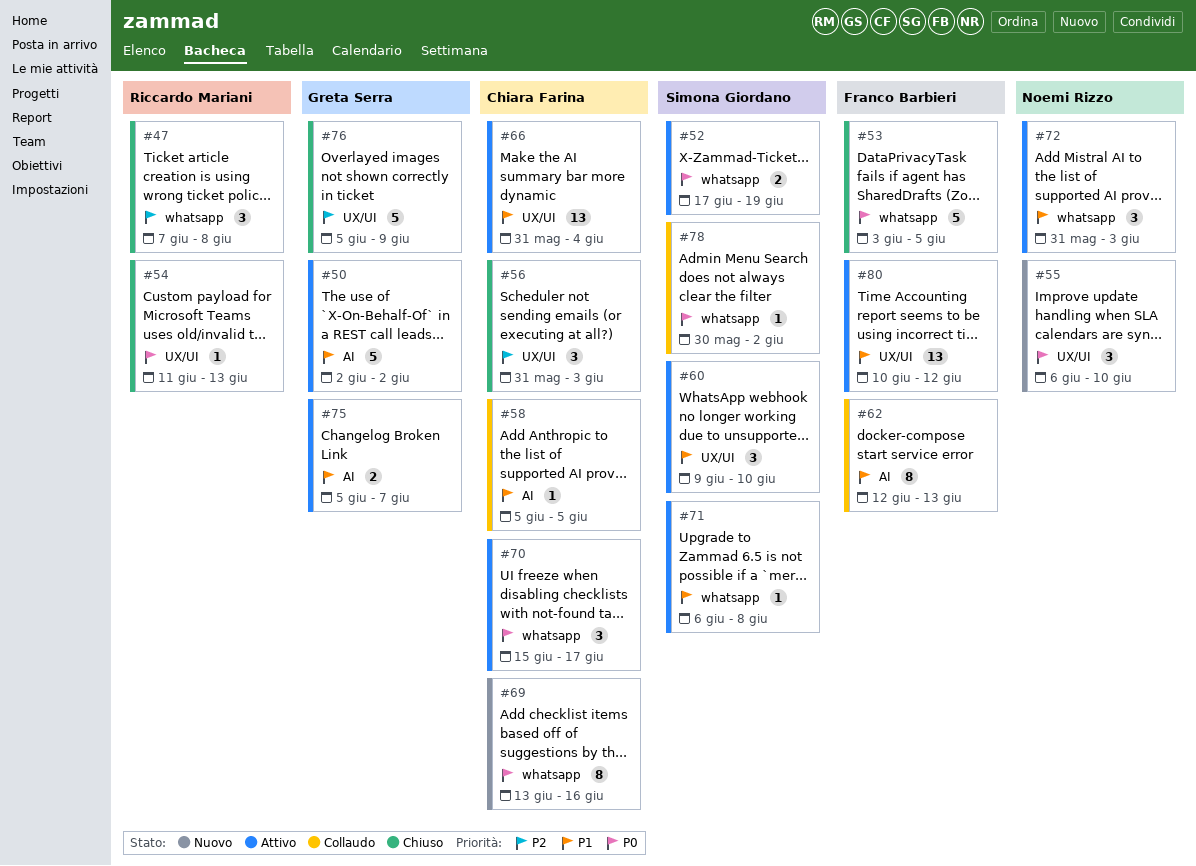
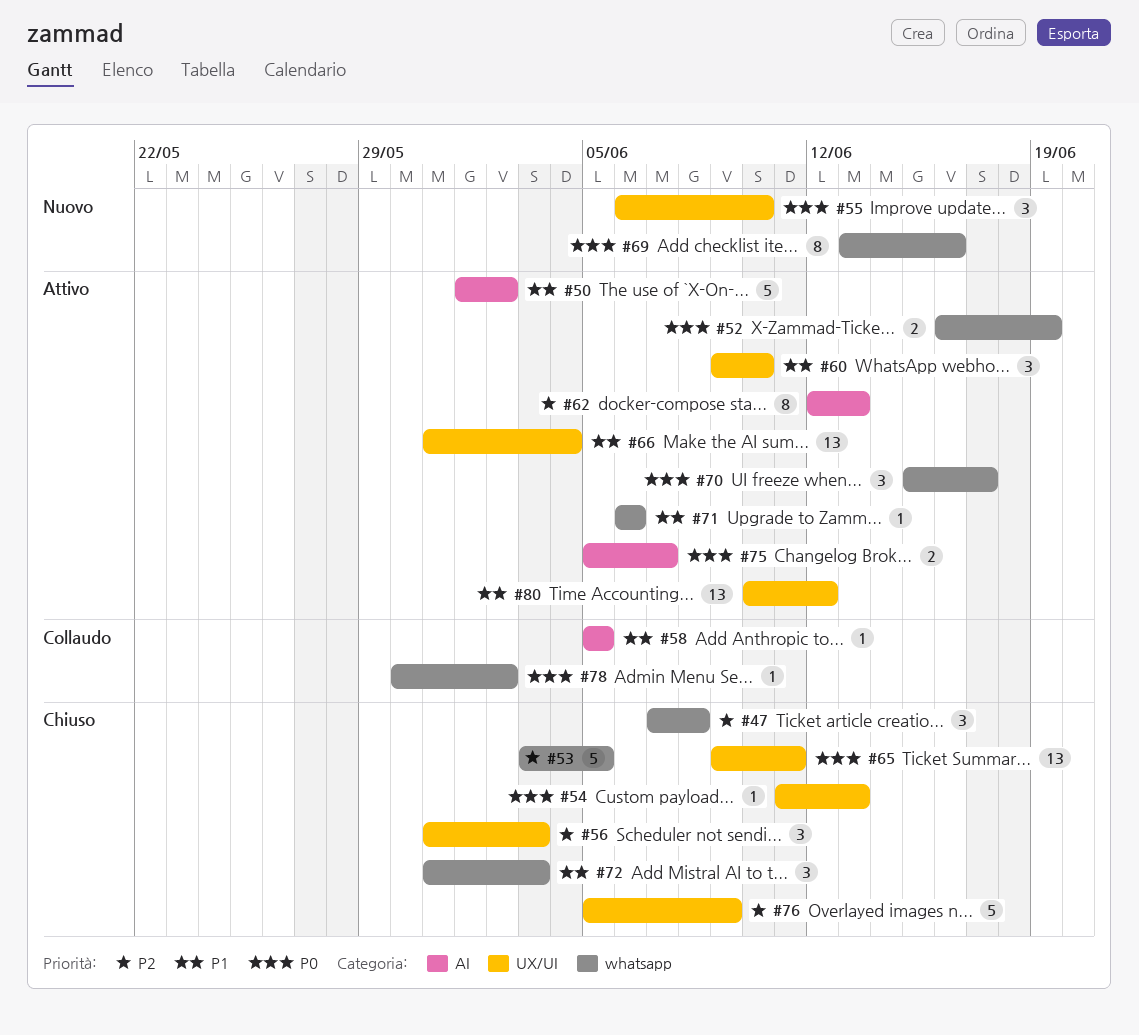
#50, start: Jun 2 -> Jun 1
#52, start: Jun 17 -> Jun 16
#53, priority: P0 -> P2
#62, status: Collaudo -> Attivo
#62, priority: P1 -> P2
#65: none -> present
#71, due: Jun 8 -> Jun 6
#72, status: Attivo -> Chiuso
#75, priority: P1 -> P0

